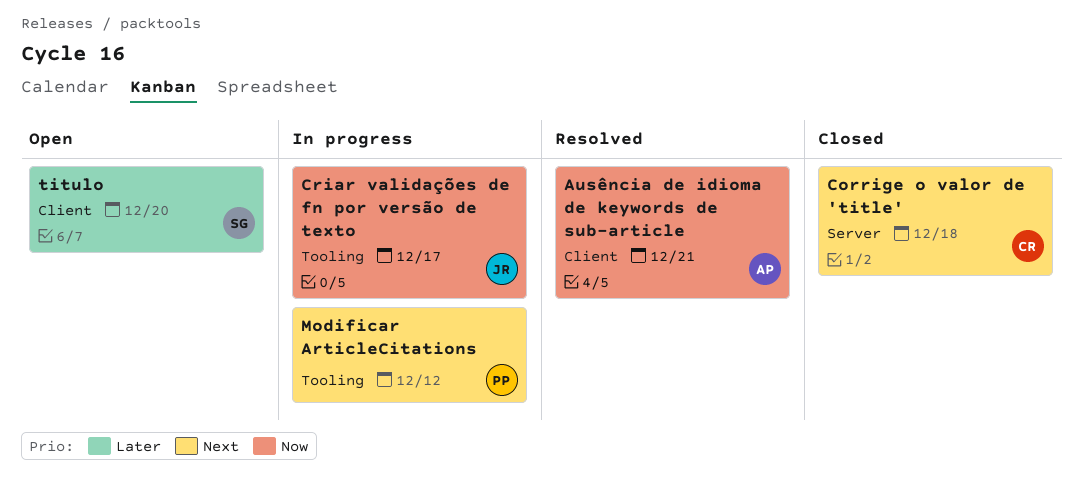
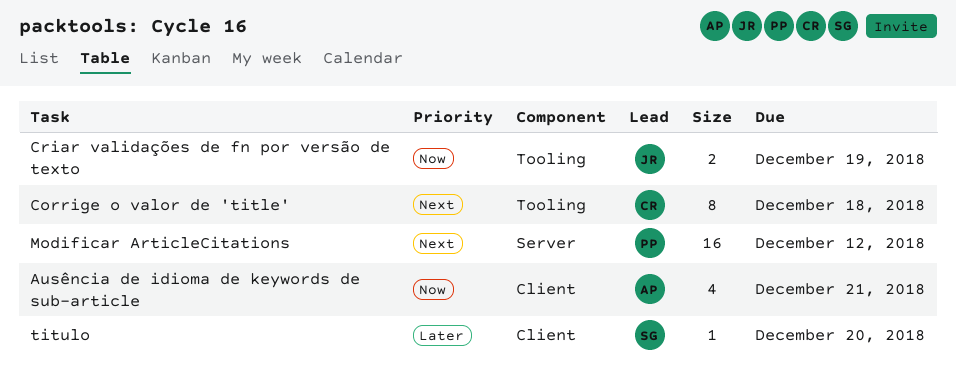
Corrige o valor de 'title', label: Server -> Tooling
Criar validações de fn por versão de texto, due: Dec 17 -> Dec 19
Modificar ArticleCitations, label: Tooling -> Server

